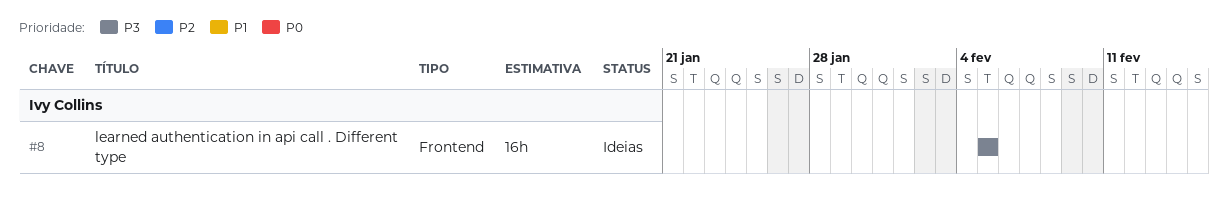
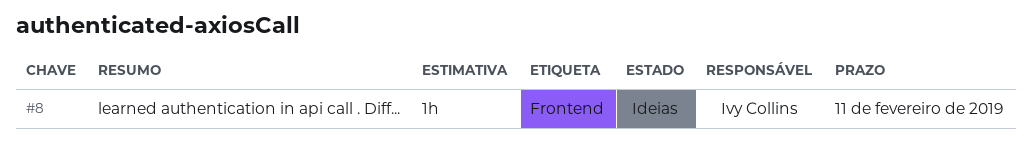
#8, estimate: 16h -> 1h
#8, due: Feb 5 -> Feb 11

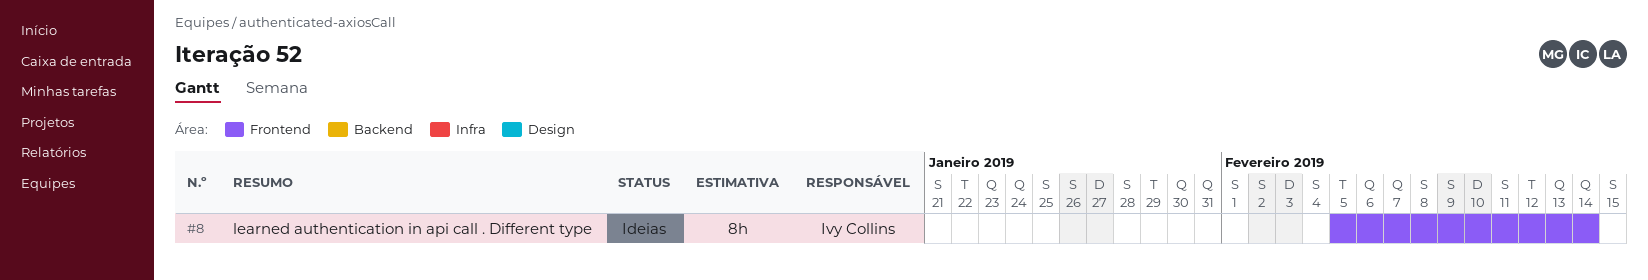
#8, estimate: 1h -> 8h
#8, due: Feb 11 -> Feb 14

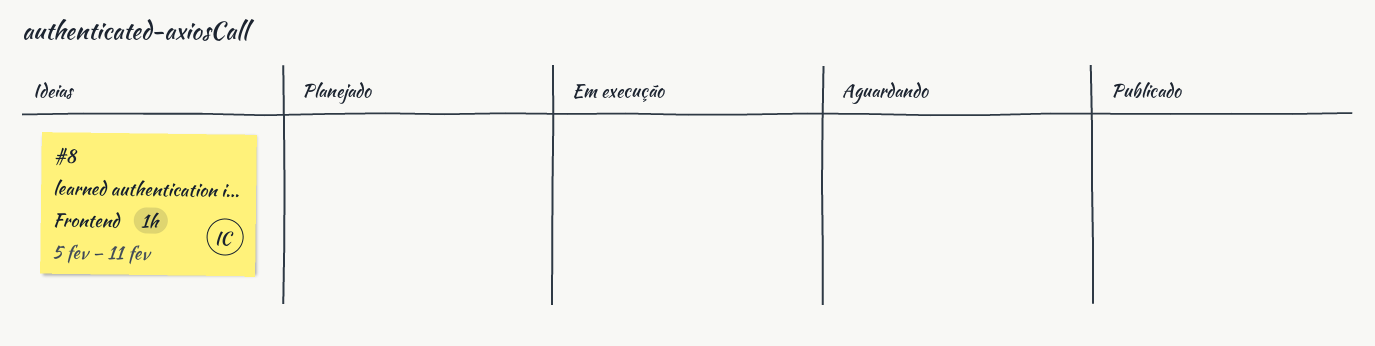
#8, estimate: 8h -> 1h
#8, due: Feb 14 -> Feb 11

